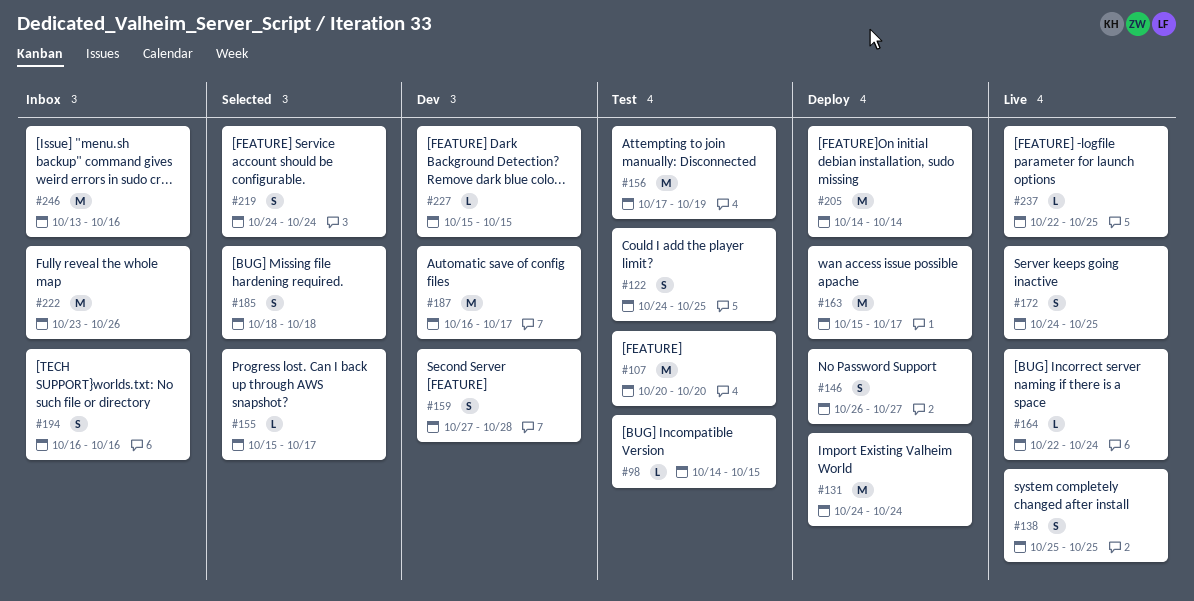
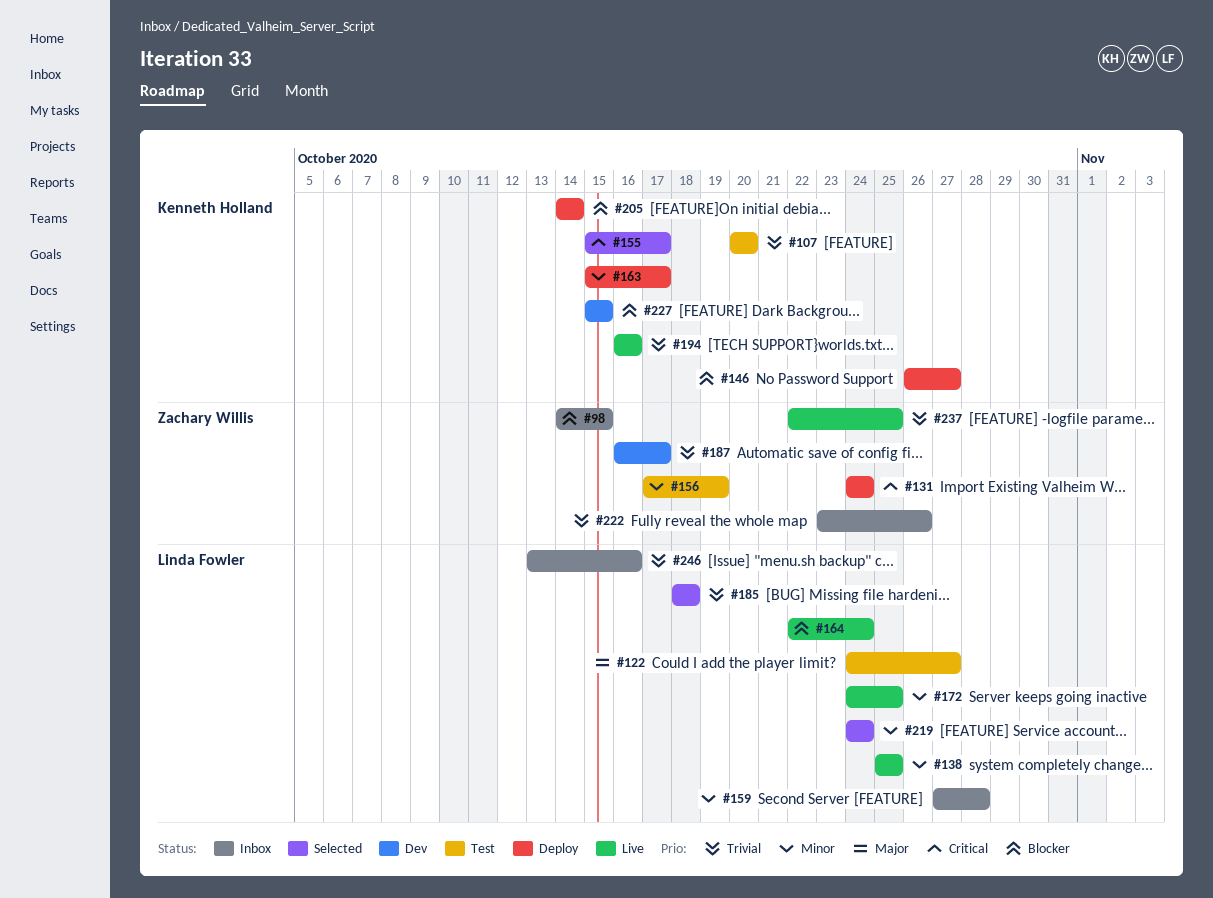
#98, status: Test -> Inbox
#122, due: Oct 25 -> Oct 27
#159, status: Dev -> Inbox
#194, status: Inbox -> Live

